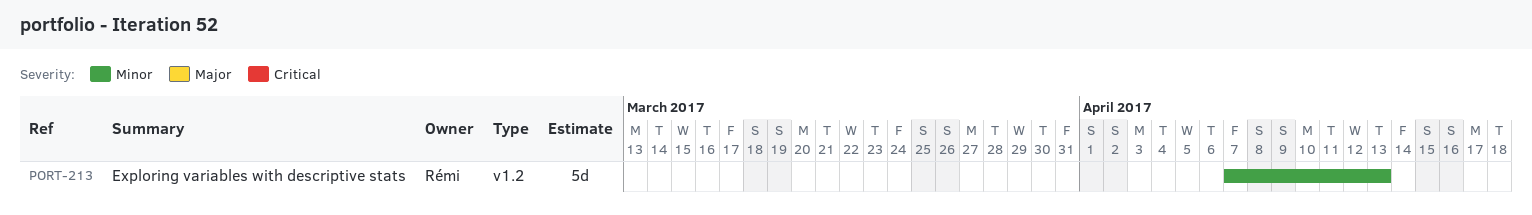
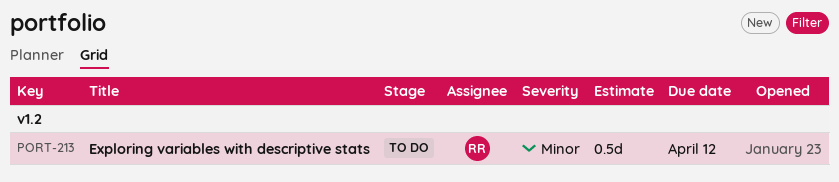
PORT-213, estimate: 5d -> 0.5d
PORT-213, due: Apr 13 -> Apr 12

